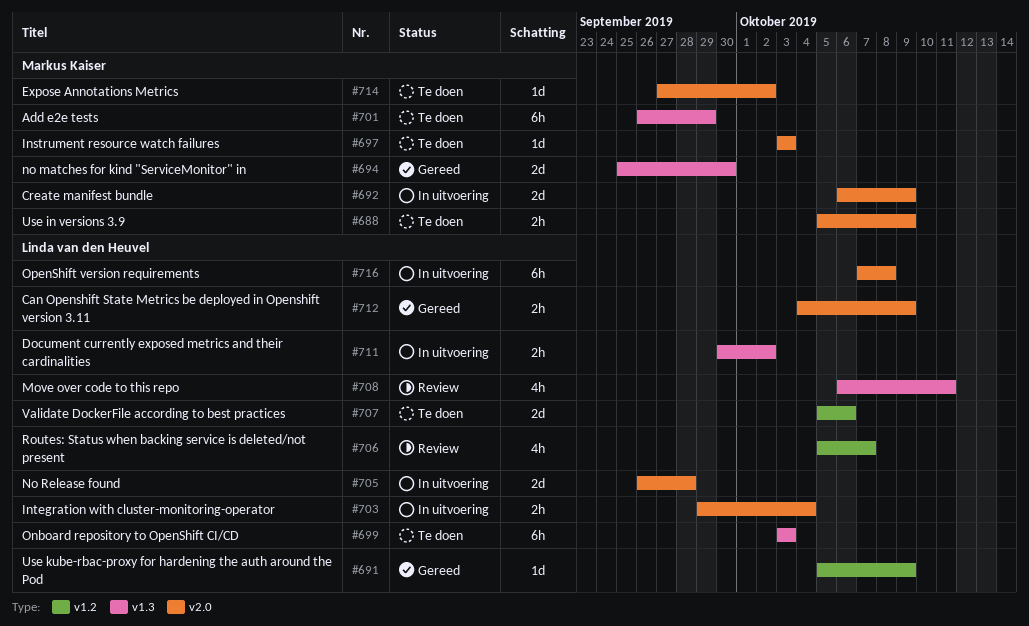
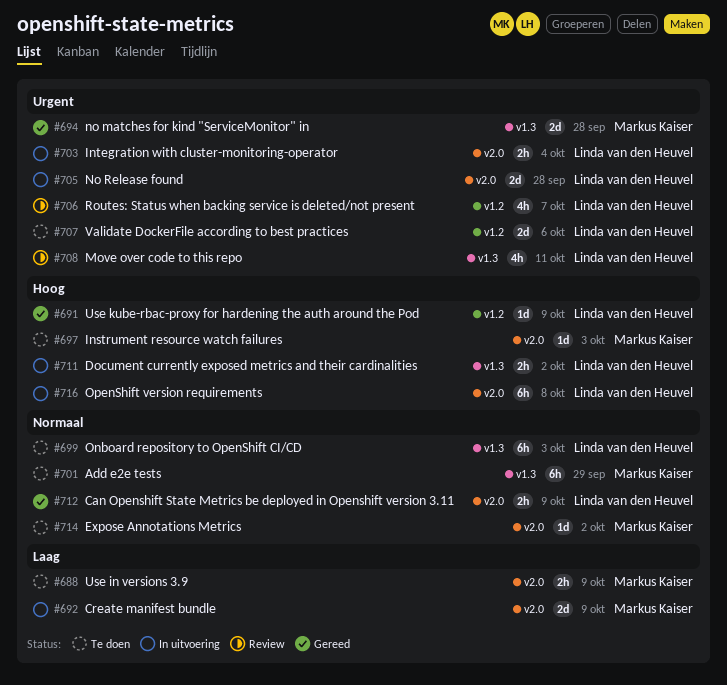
#694, due: Sep 30 -> Sep 28

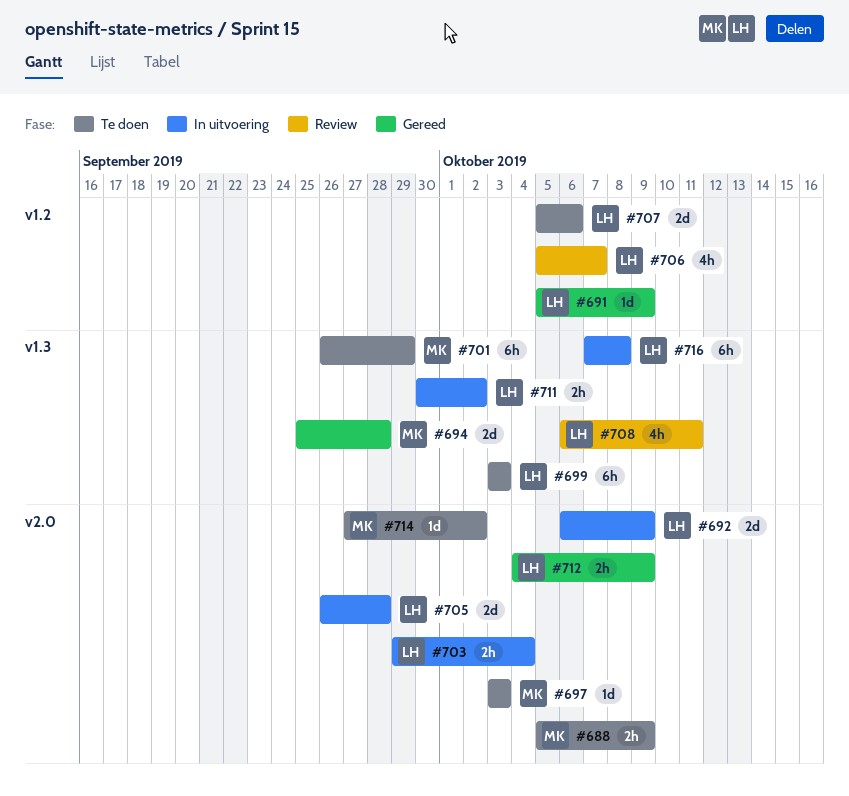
#692, owner: Markus Kaiser -> Linda van den Heuvel
#716, label: v2.0 -> v1.3

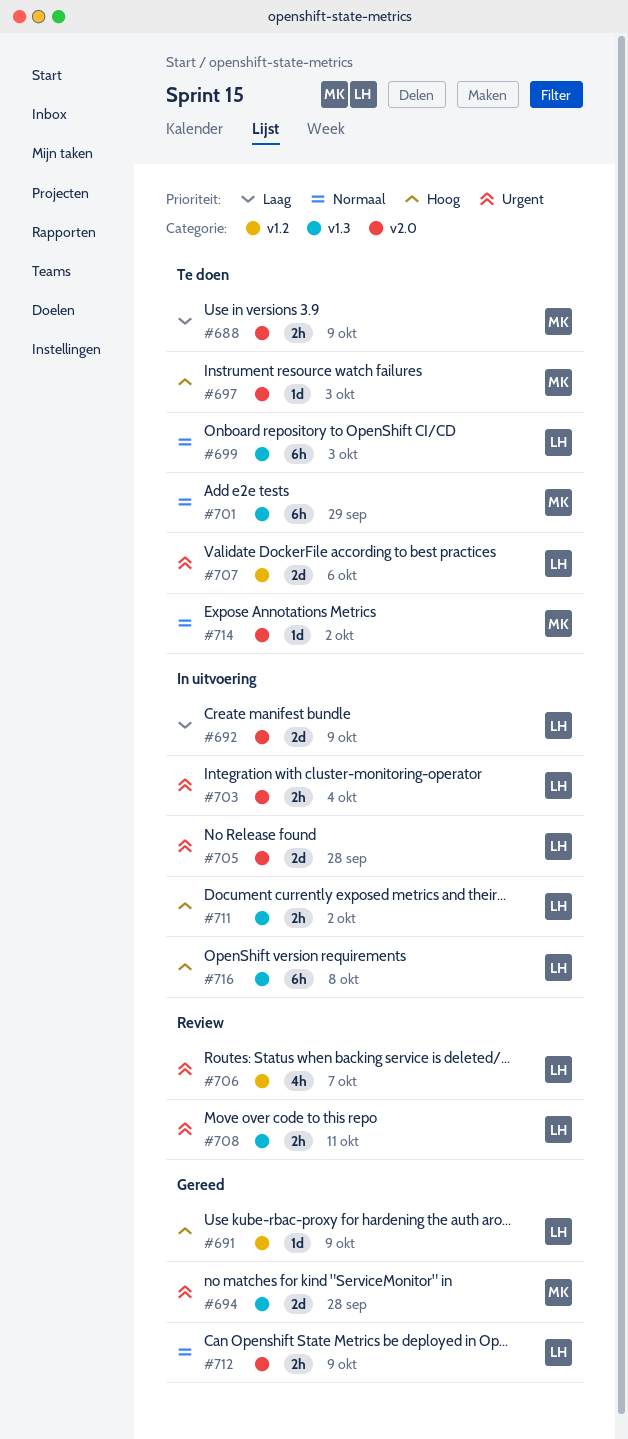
#708, estimate: 4h -> 2h

